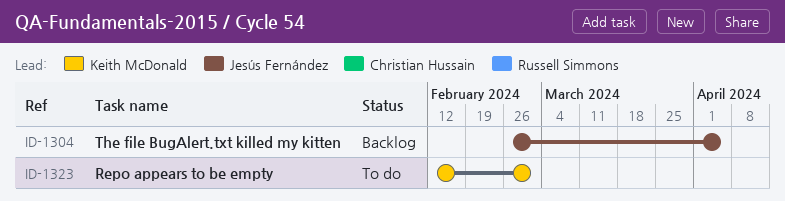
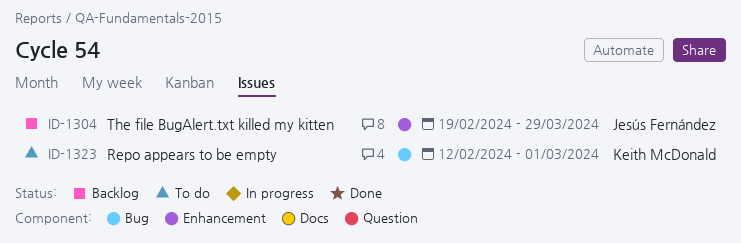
ID-1304, start: Feb 26 -> Feb 19
ID-1304, due: Apr 5 -> Mar 29

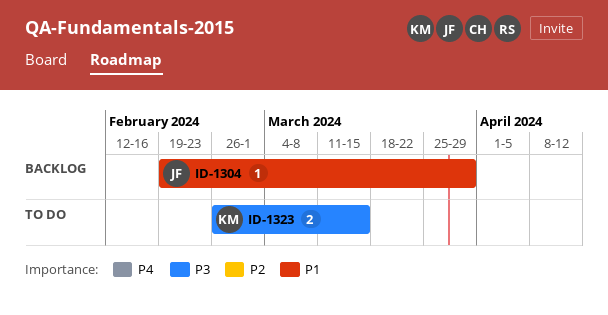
ID-1323, start: Feb 12 -> Feb 26
ID-1323, due: Mar 1 -> Mar 15

